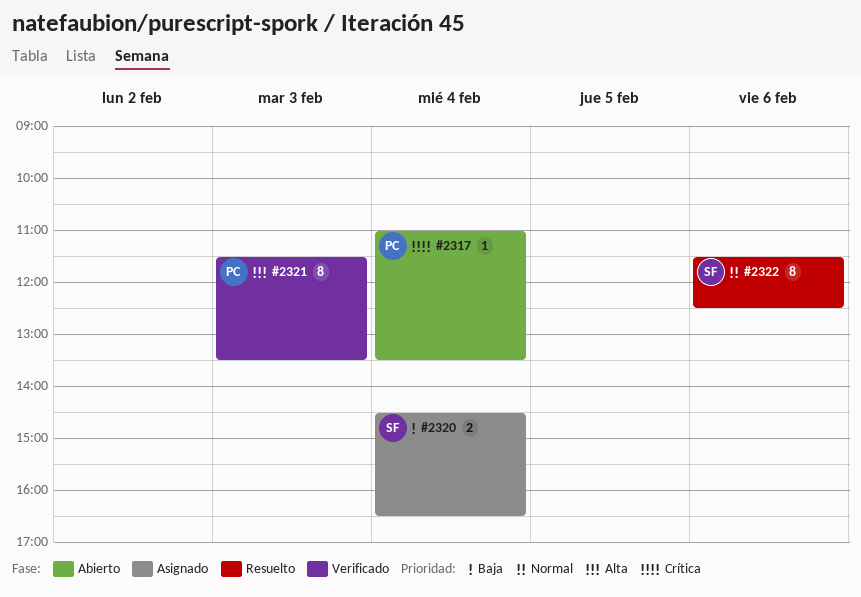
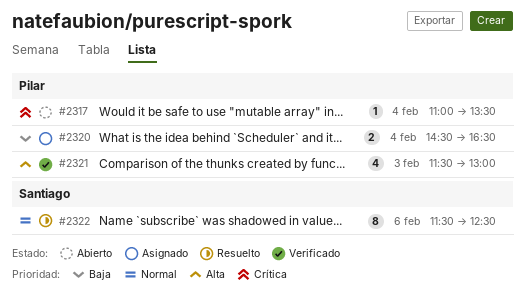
#2320, owner: Santiago -> Pilar
#2321, estimate: 8 -> 4
#2321, ends: 13:30 -> 13:00

